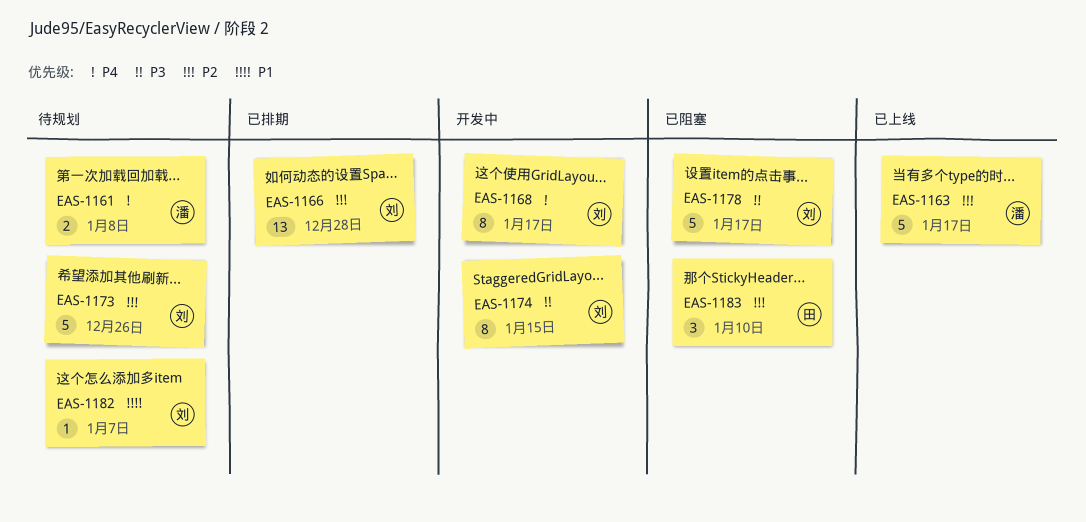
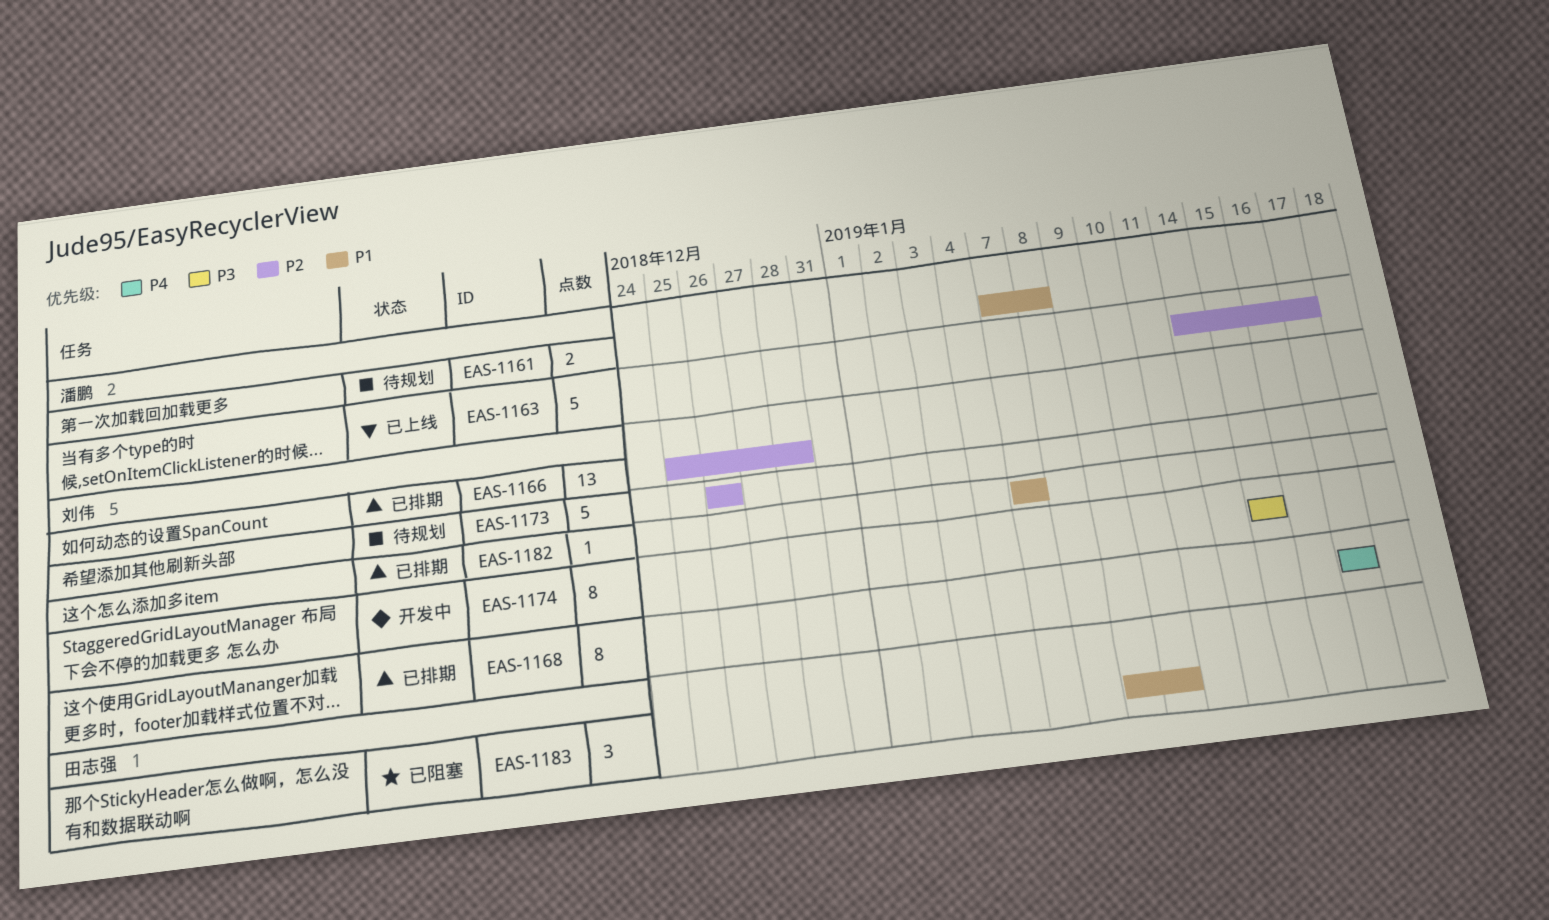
EAS-1161, priority: P4 -> P1
EAS-1168, status: 开发中 -> 已排期
EAS-1178: present -> none
EAS-1182, status: 待规划 -> 已排期
EAS-1183, priority: P2 -> P1

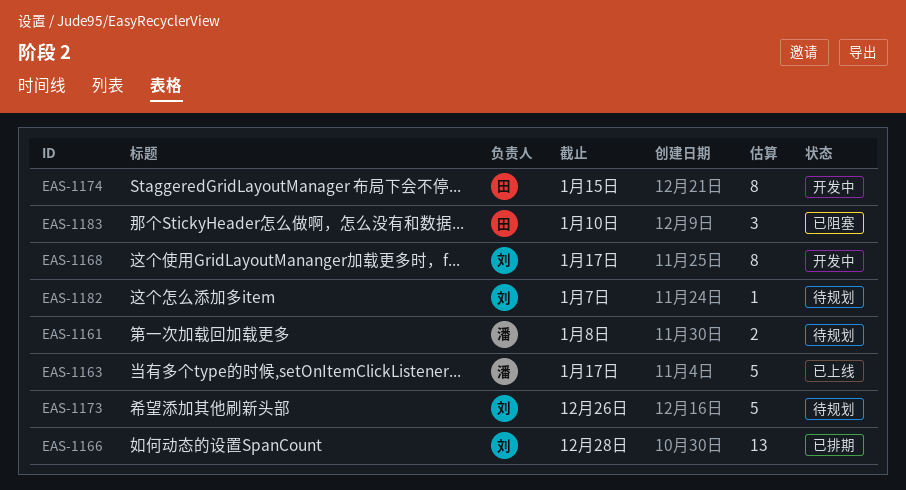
EAS-1168, status: 已排期 -> 开发中
EAS-1174, owner: 刘伟 -> 田志强
EAS-1182, status: 已排期 -> 待规划

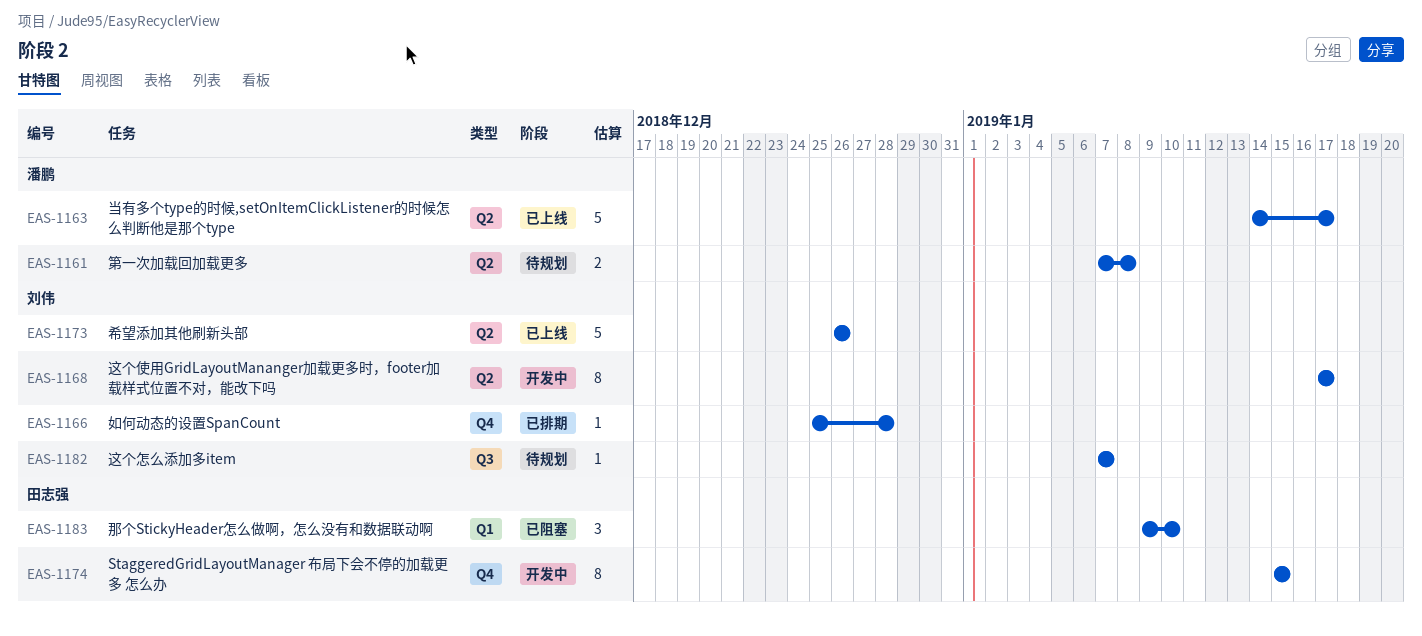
EAS-1166, estimate: 13 -> 1
EAS-1173, status: 待规划 -> 已上线

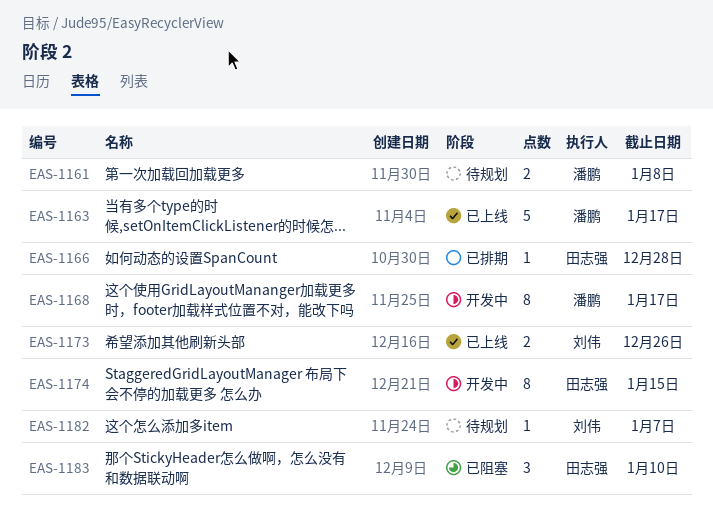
EAS-1166, owner: 刘伟 -> 田志强
EAS-1168, owner: 刘伟 -> 潘鹏
EAS-1173, estimate: 5 -> 2

